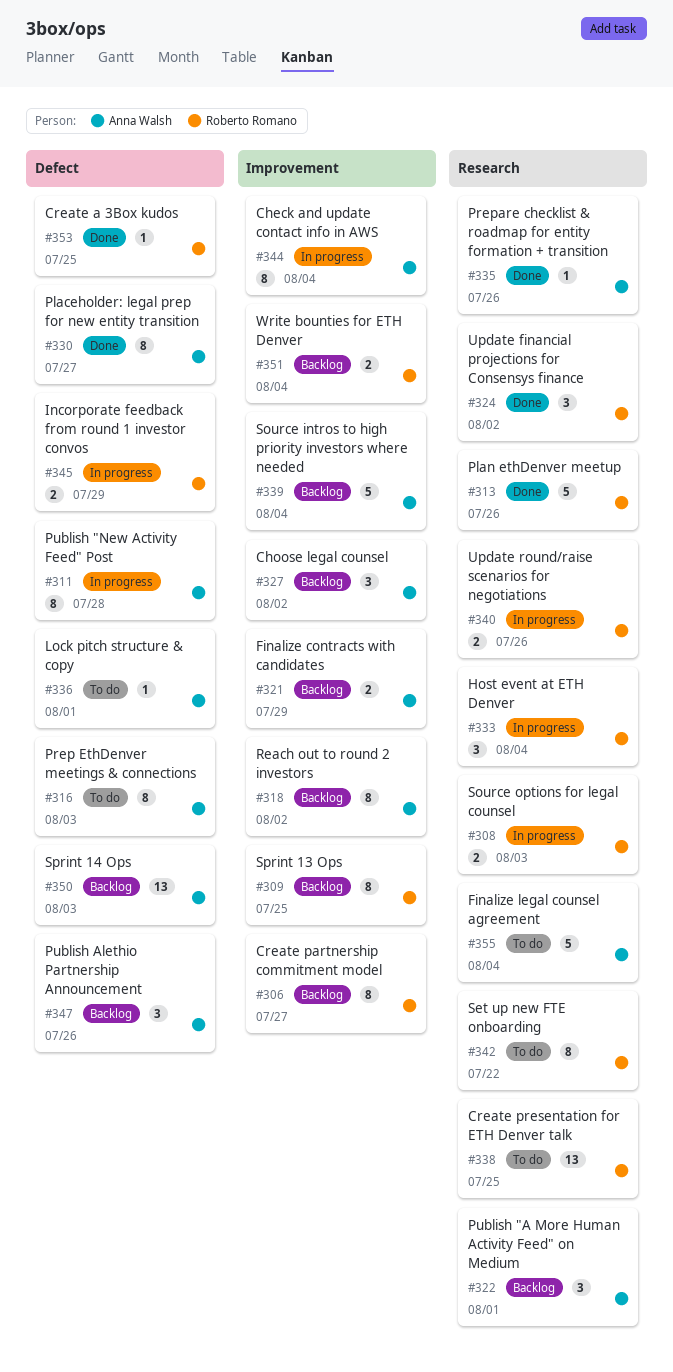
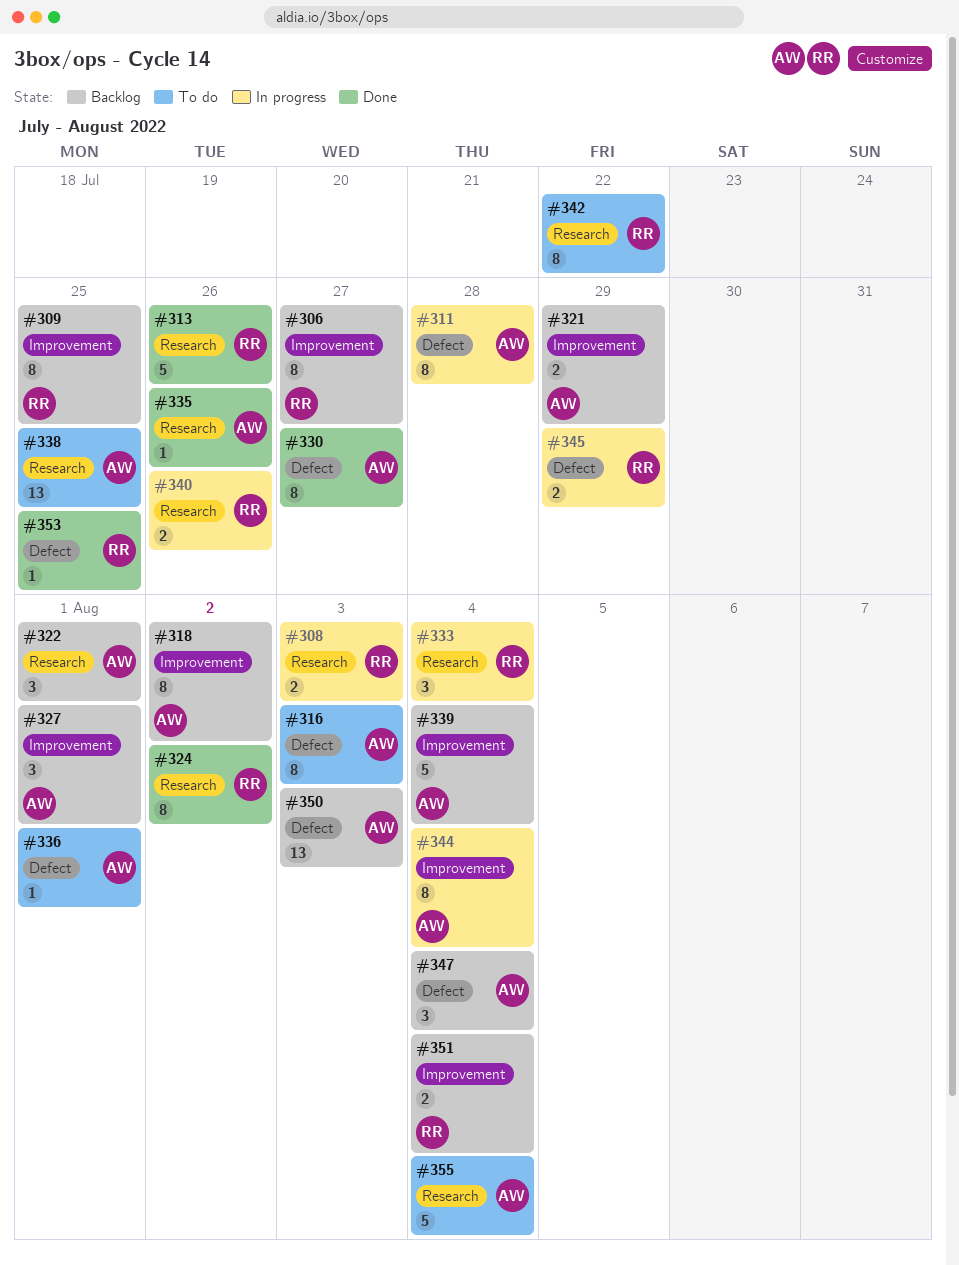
#324, estimate: 3 -> 8
#327, due: Aug 2 -> Aug 1
#338, owner: Roberto Romano -> Anna Walsh
#347, due: Jul 26 -> Aug 4

